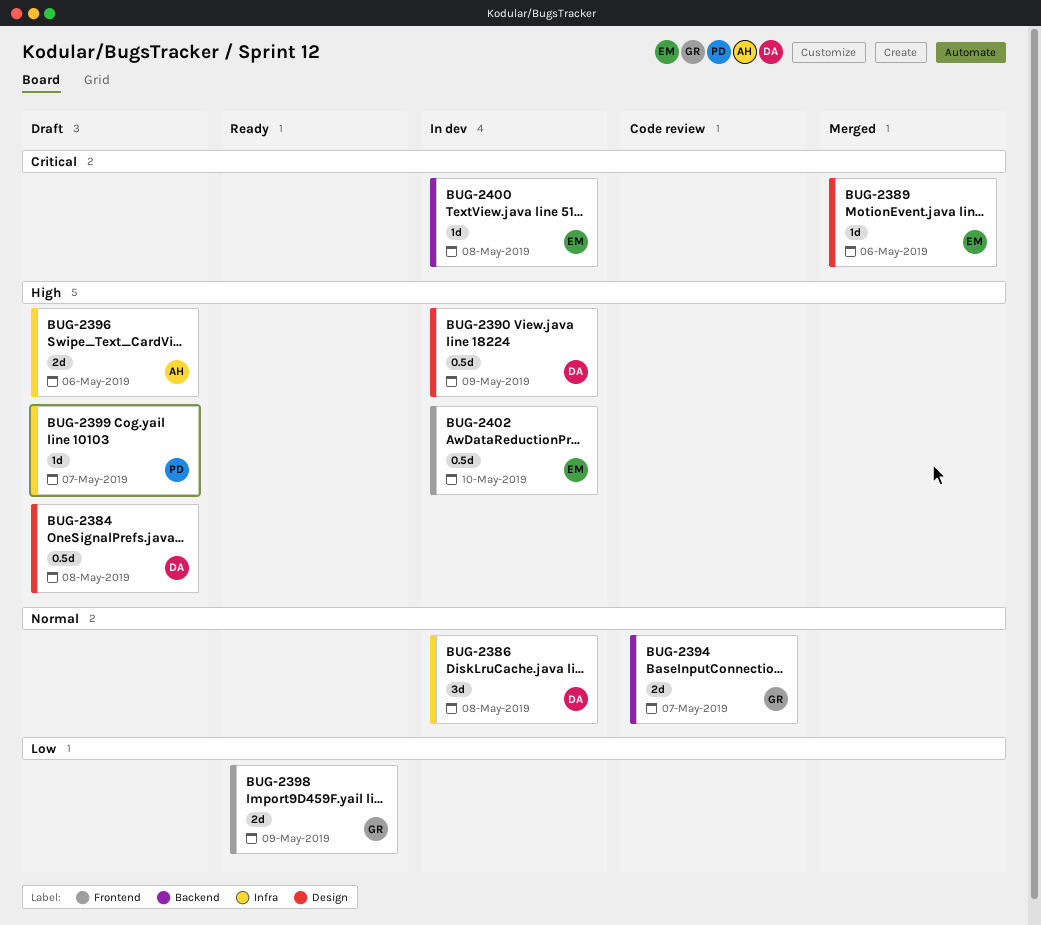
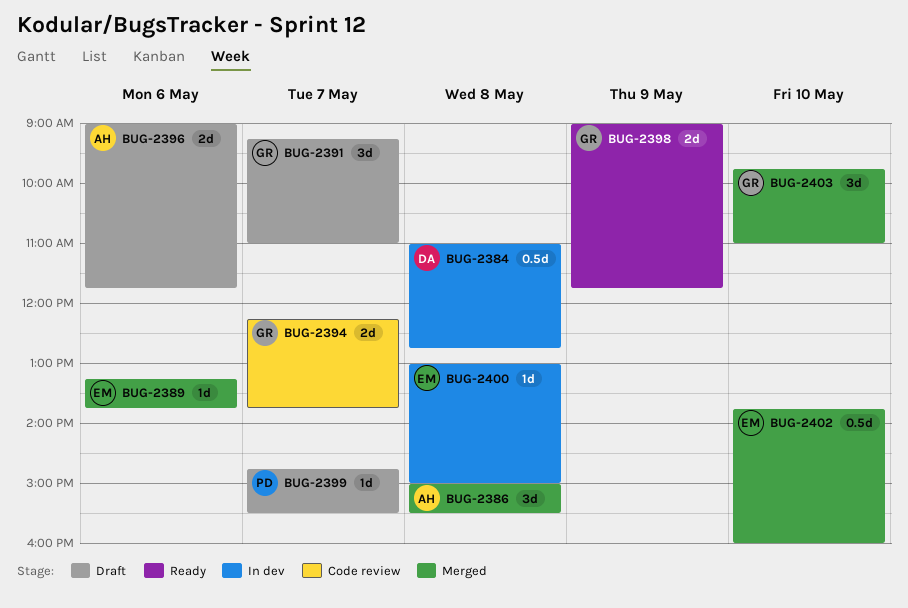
BUG-2384, status: Draft -> In dev
BUG-2386, status: In dev -> Merged
BUG-2386, owner: DA -> AH
BUG-2390: present -> none
BUG-2391: none -> present
BUG-2402, status: In dev -> Merged
BUG-2403: none -> present

